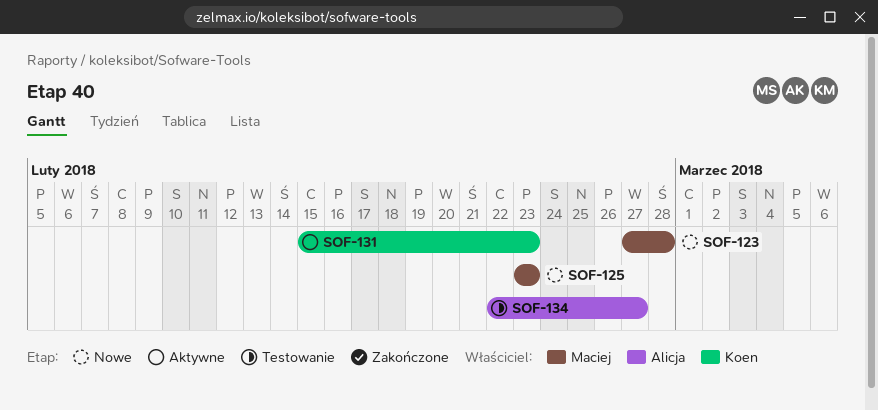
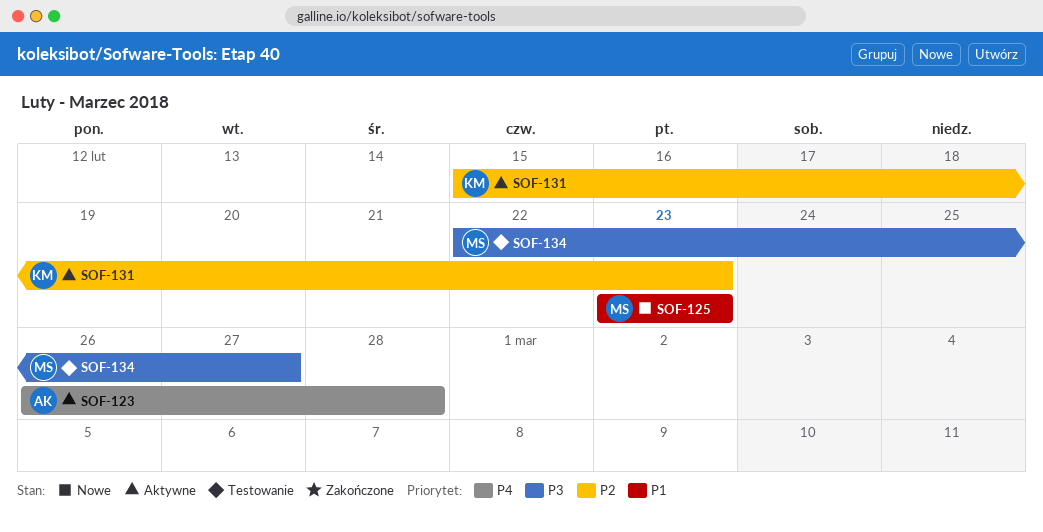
SOF-123, status: Nowe -> Aktywne
SOF-123, owner: Maciej -> Alicja
SOF-123, start: Feb 27 -> Feb 26
SOF-134, owner: Alicja -> Maciej

